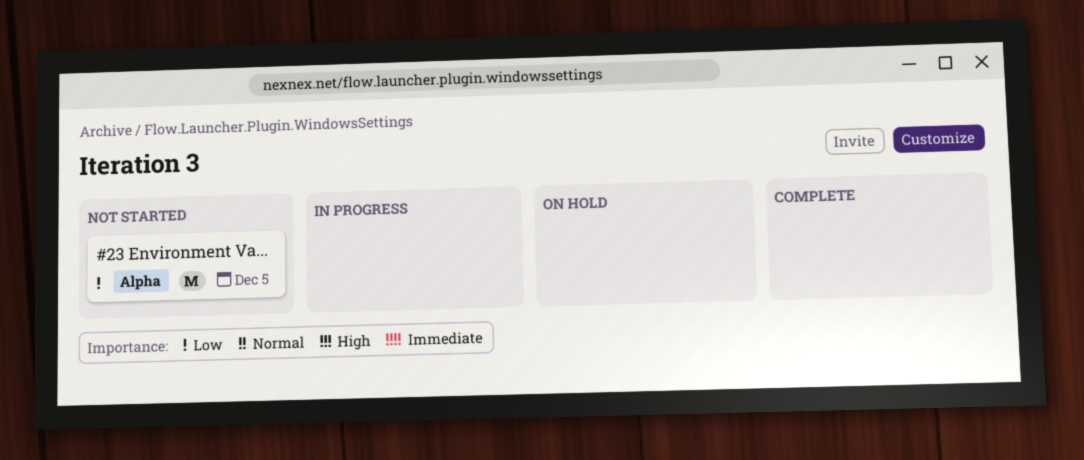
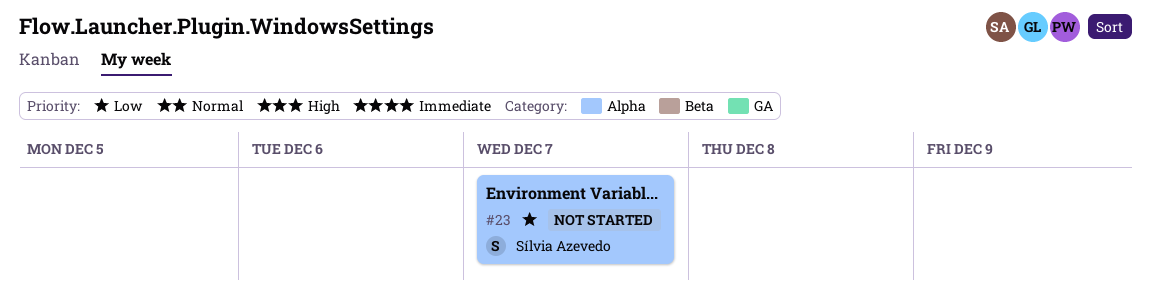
#23, estimate: M -> S
#23, due: Dec 5 -> Dec 7

